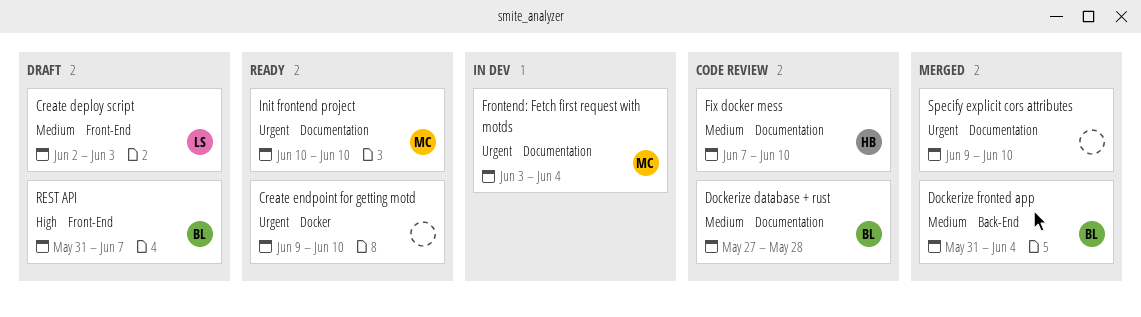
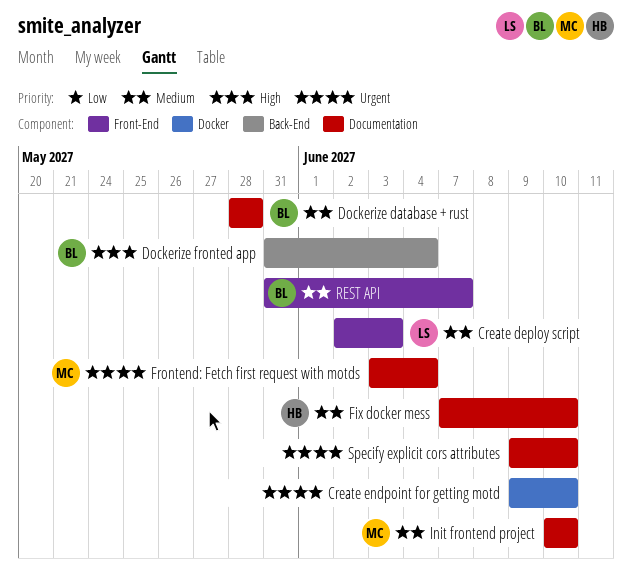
Dockerize database + rust, start: May 27 -> May 28
Dockerize fronted app, priority: Medium -> High
Init frontend project, priority: Urgent -> Medium
REST API, priority: High -> Medium

